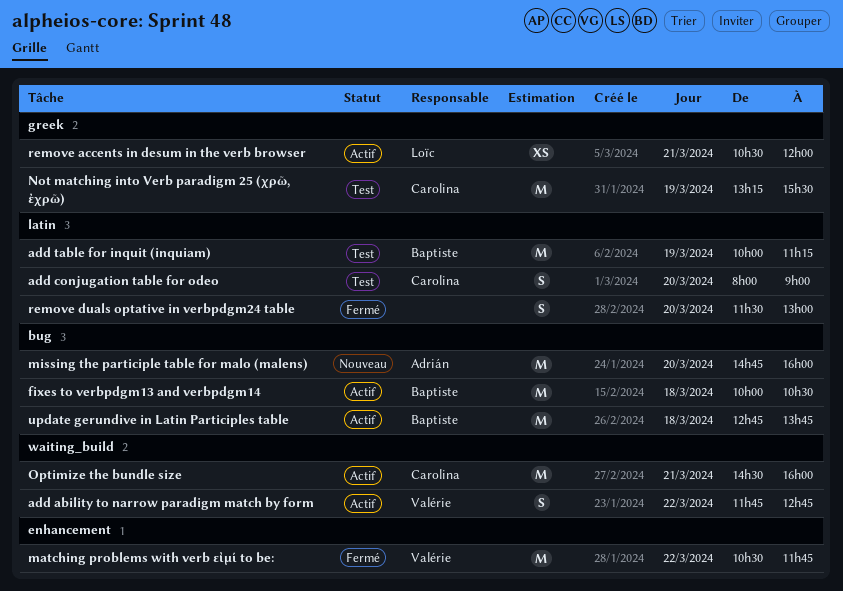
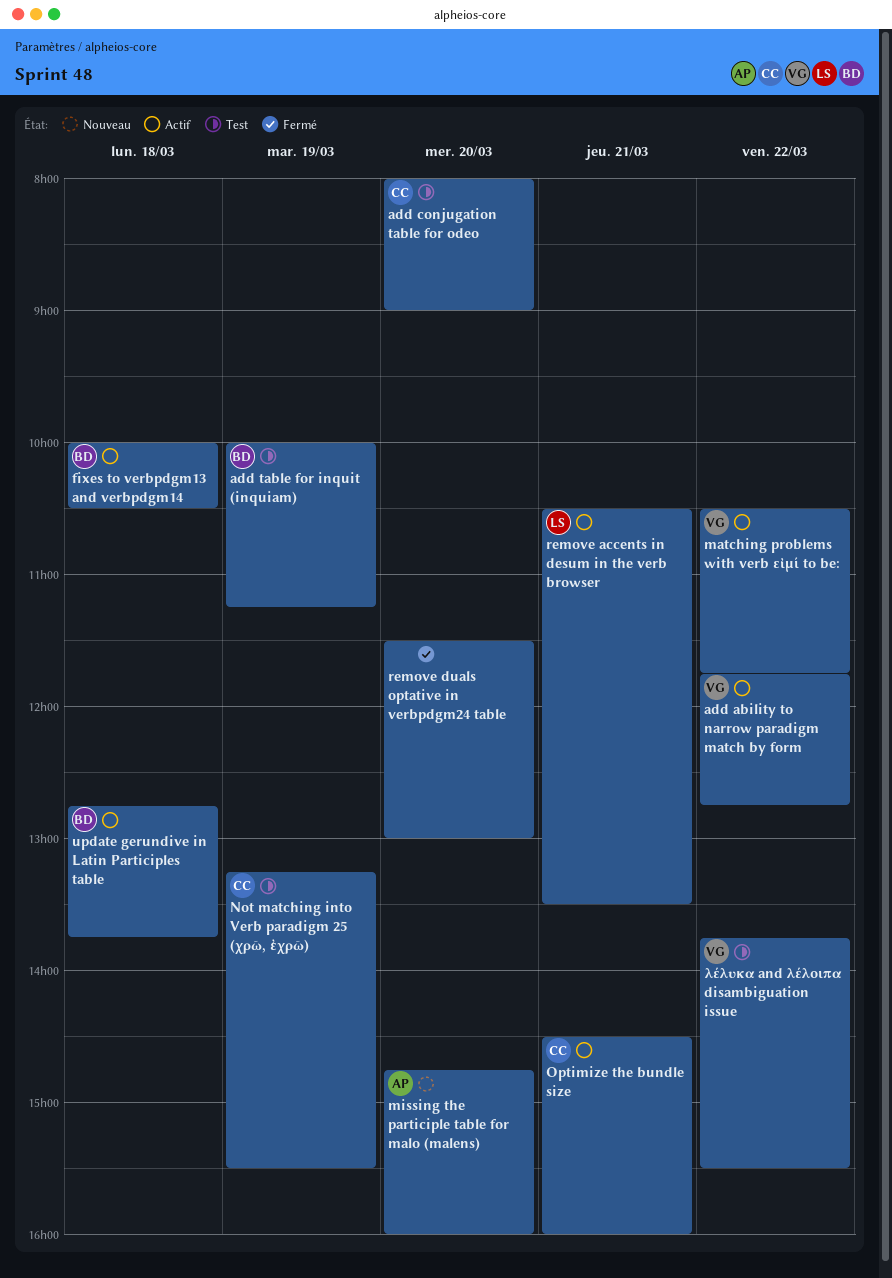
matching problems with verb εἰμί to be:, status: Fermé -> Actif
remove accents in desum in the verb browser, ends: 12:00 -> 13:30
λέλυκα and λέλοιπα disambiguation issue: none -> present

